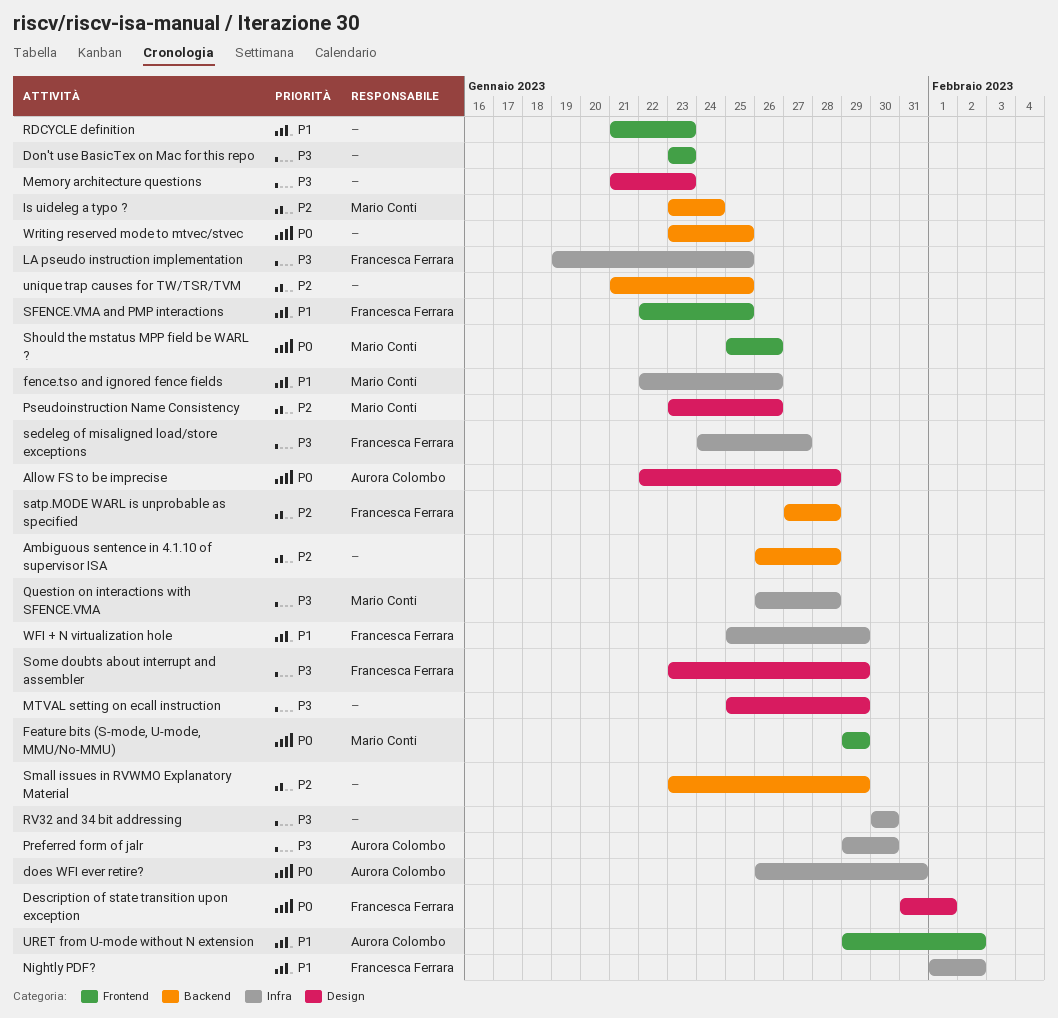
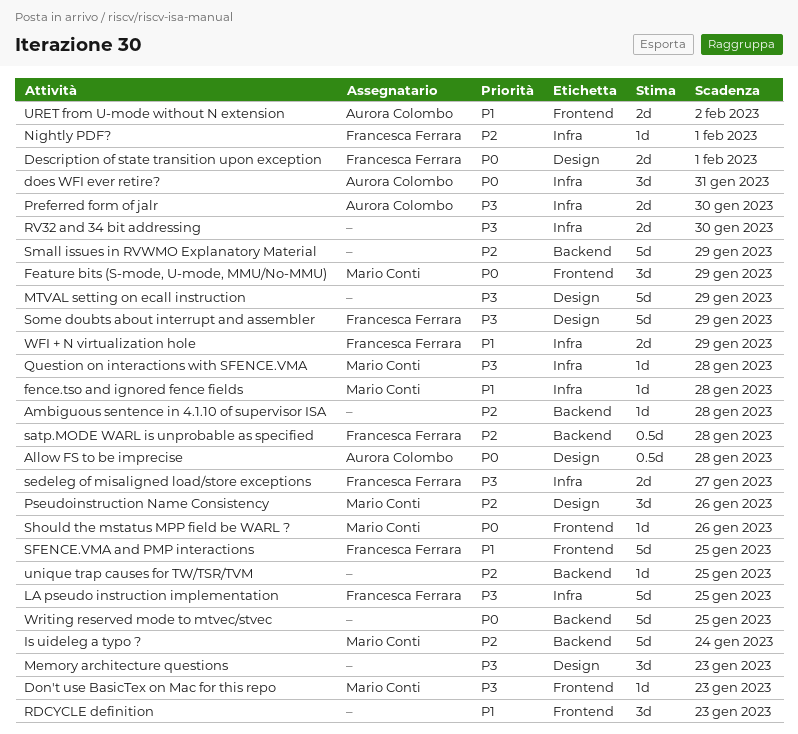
Don't use BasicTex on Mac for this repo, owner: none -> Mario Conti
fence.tso and ignored fence fields, due: Jan 26 -> Jan 28
Nightly PDF?, priority: P1 -> P2
Nightly PDF?, due: Feb 2 -> Feb 1

